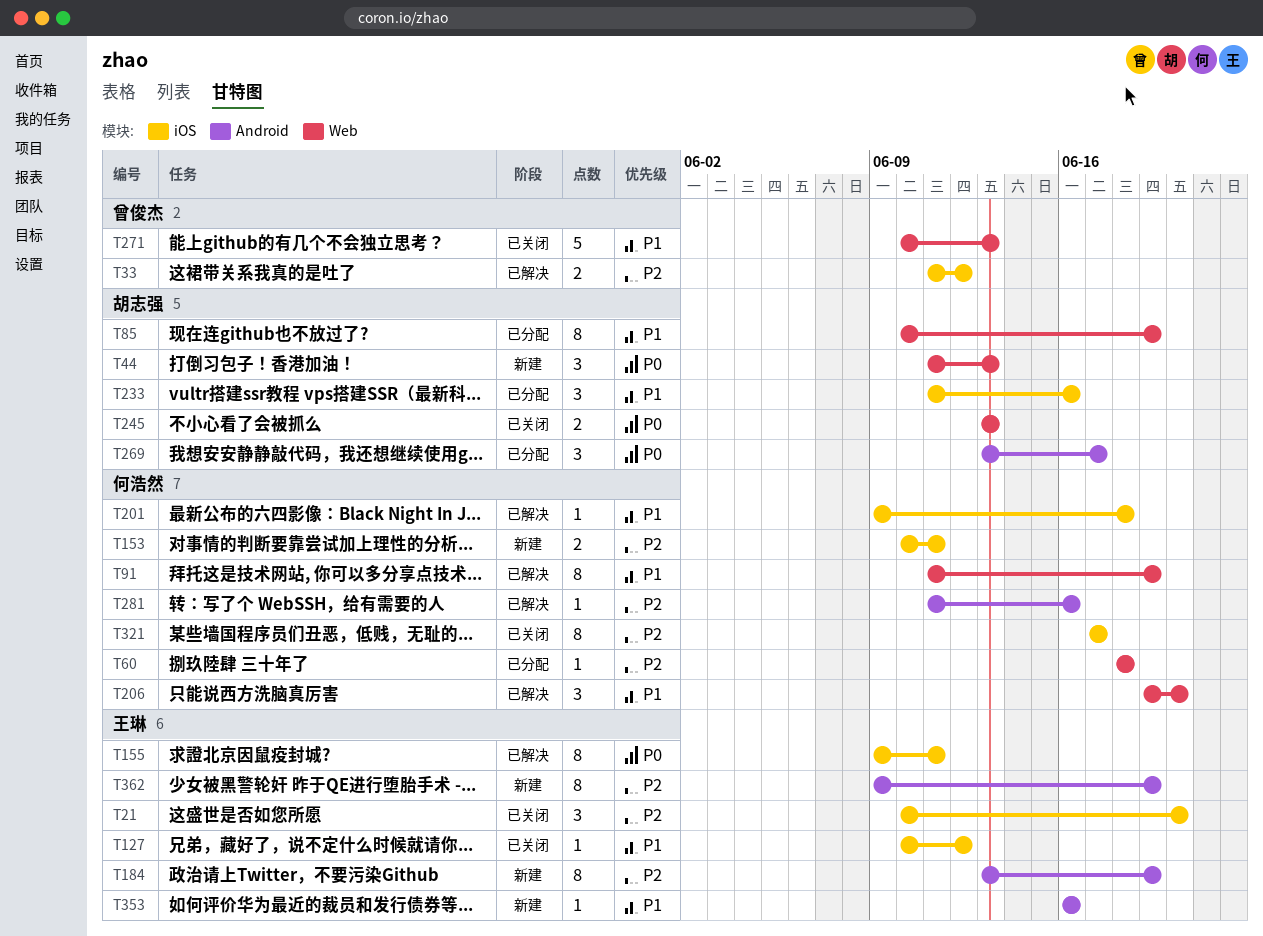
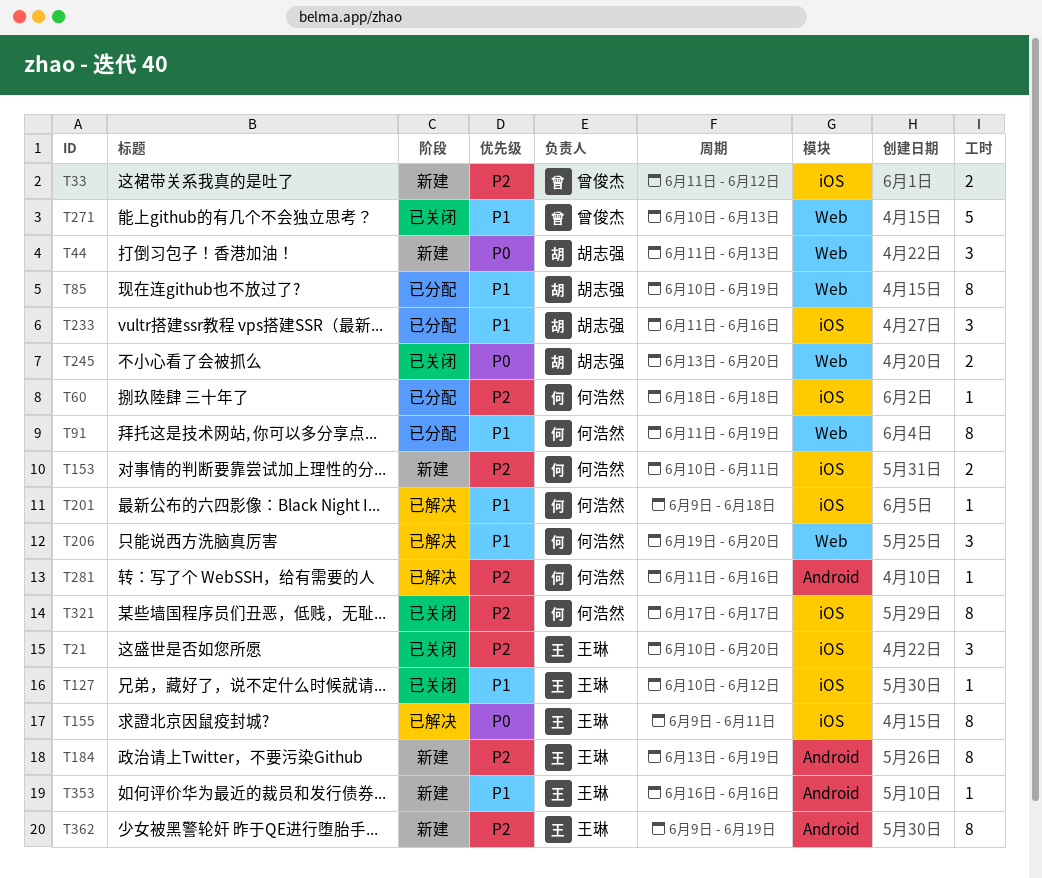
T33, status: 已解决 -> 新建
T60, label: Web -> iOS
T91, status: 已解决 -> 已分配
T245, due: Jun 13 -> Jun 20
T269: present -> none

